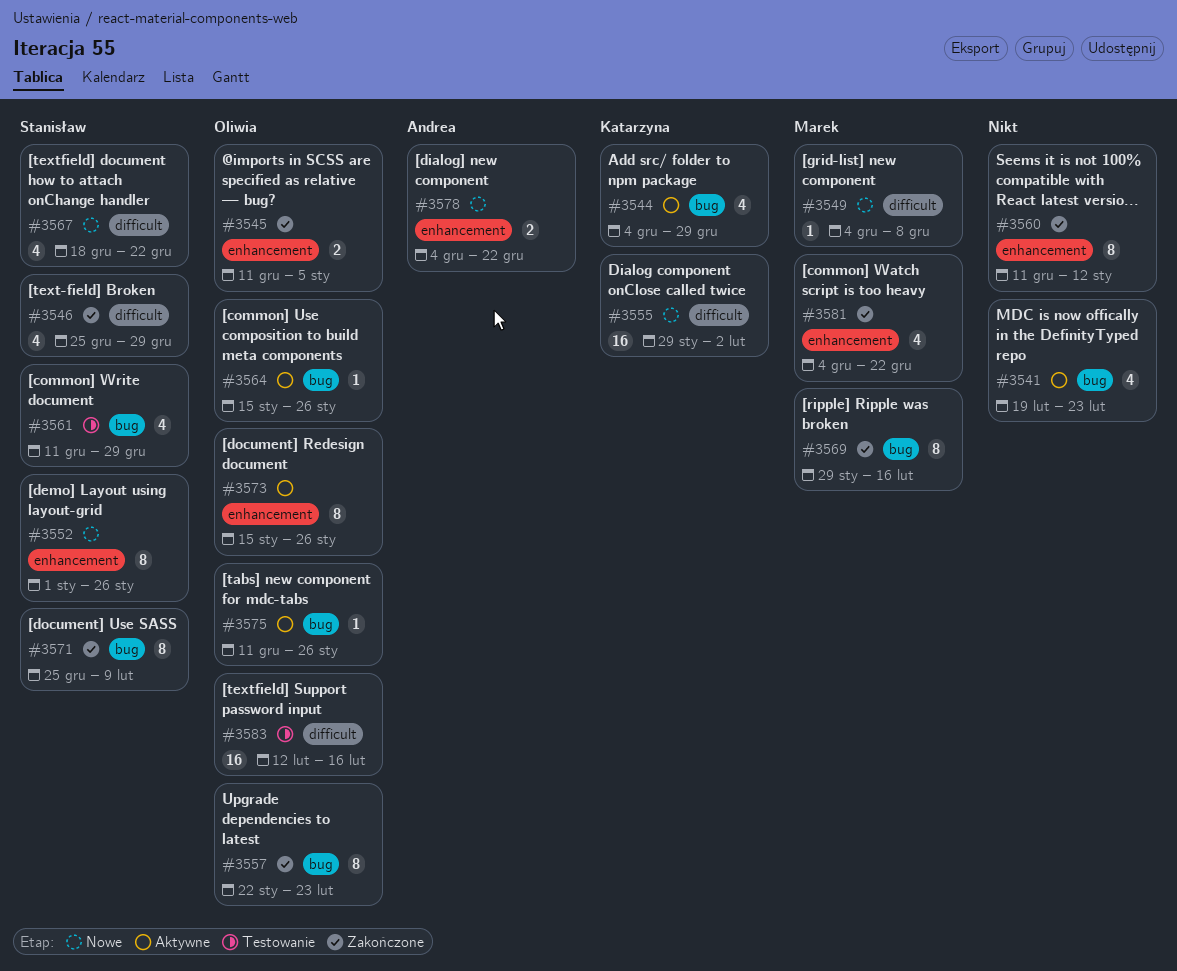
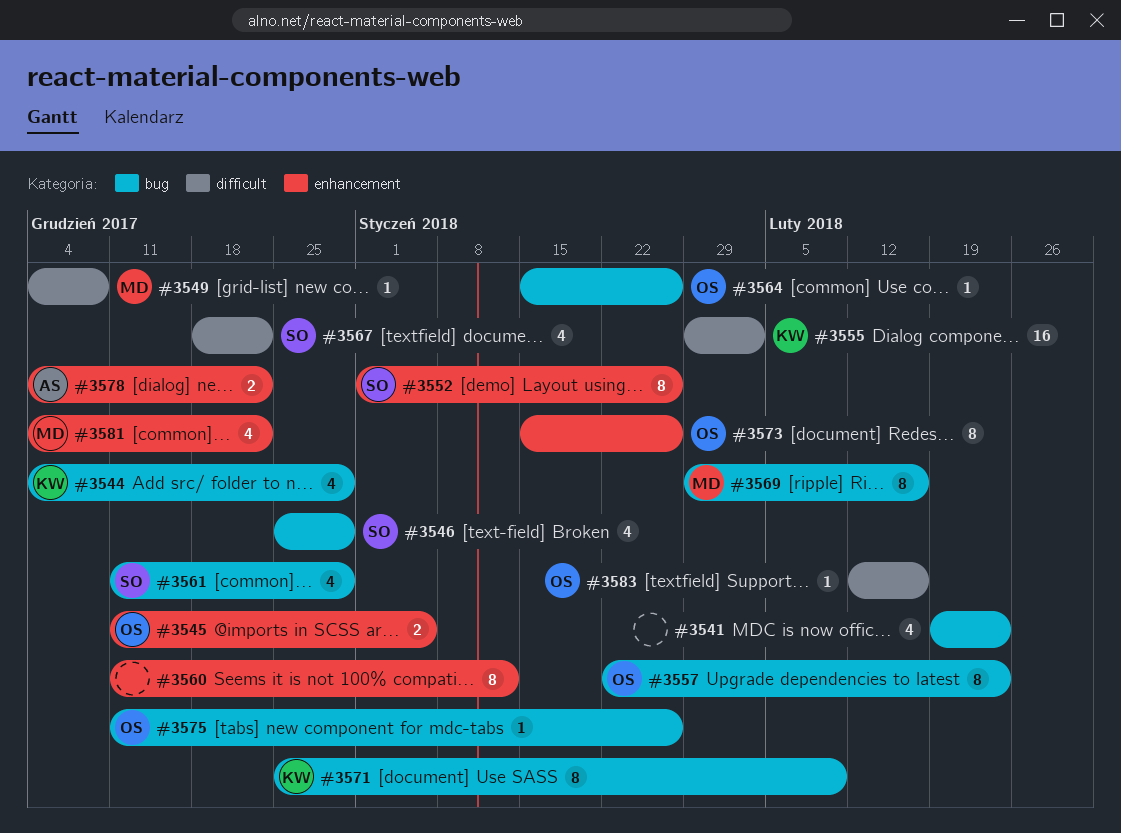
#3546, label: difficult -> bug
#3571, owner: Stanisław -> Katarzyna
#3583, estimate: 16 -> 1

